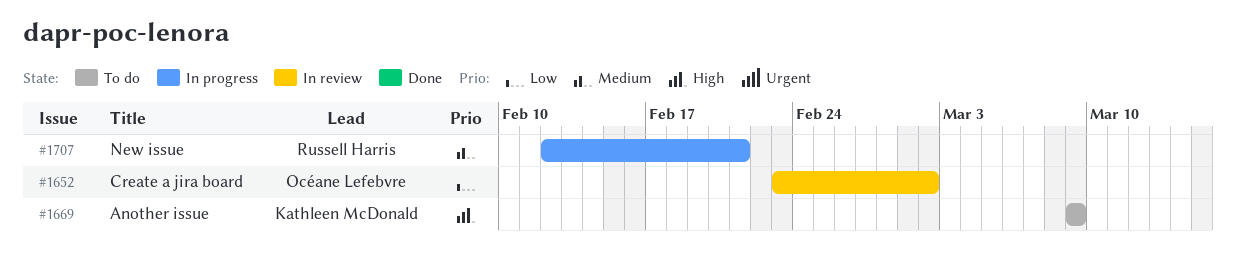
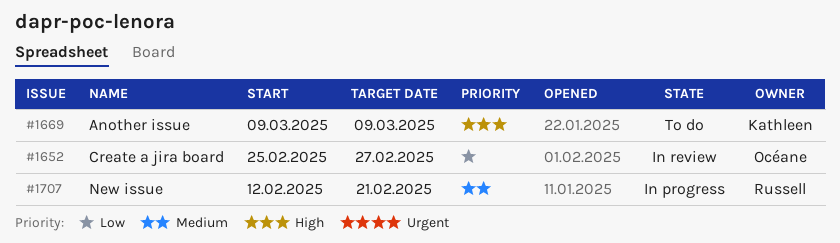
#1652, start: Feb 23 -> Feb 25
#1652, due: Mar 2 -> Feb 27

